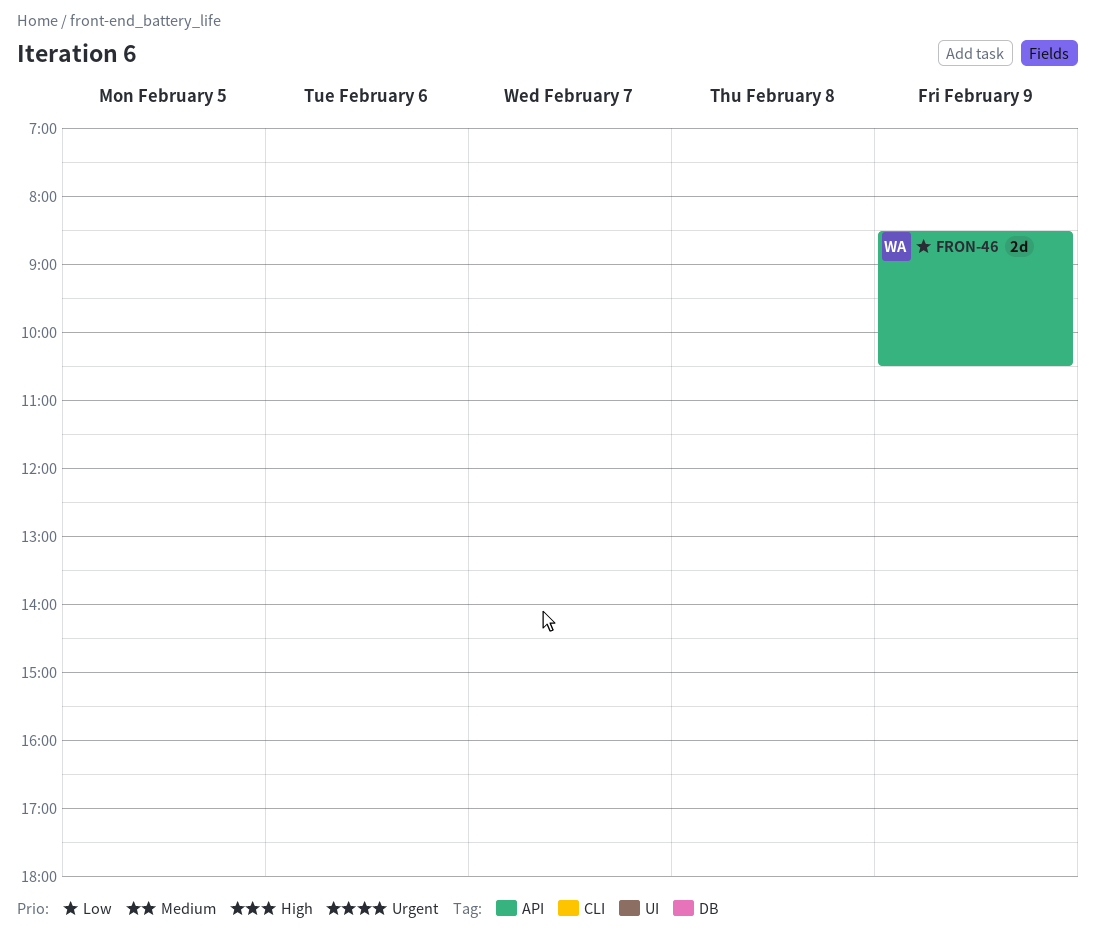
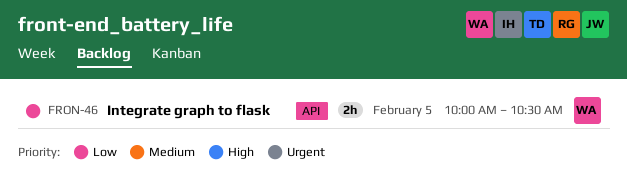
FRON-46, estimate: 2d -> 2h
FRON-46, day: Feb 9 -> Feb 5
FRON-46, begins: 08:30 -> 10:00

